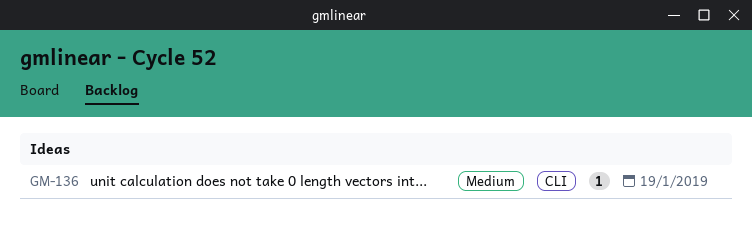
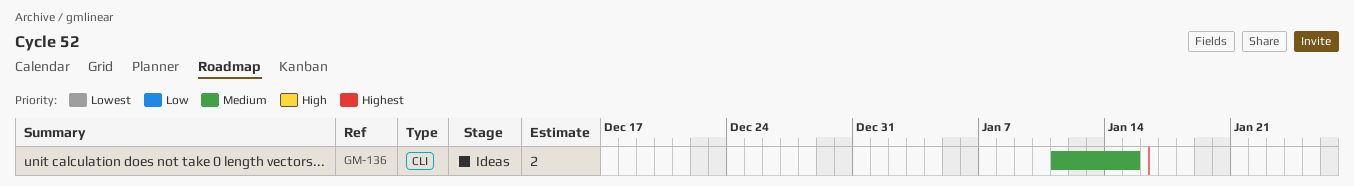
GM-136, estimate: 1 -> 2
GM-136, due: Jan 19 -> Jan 15

